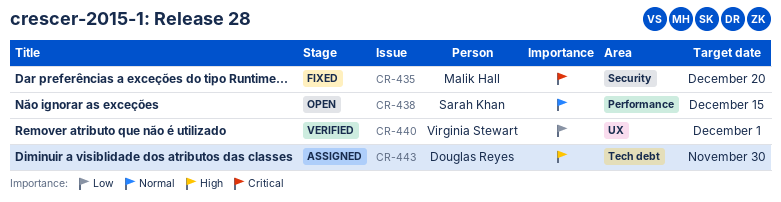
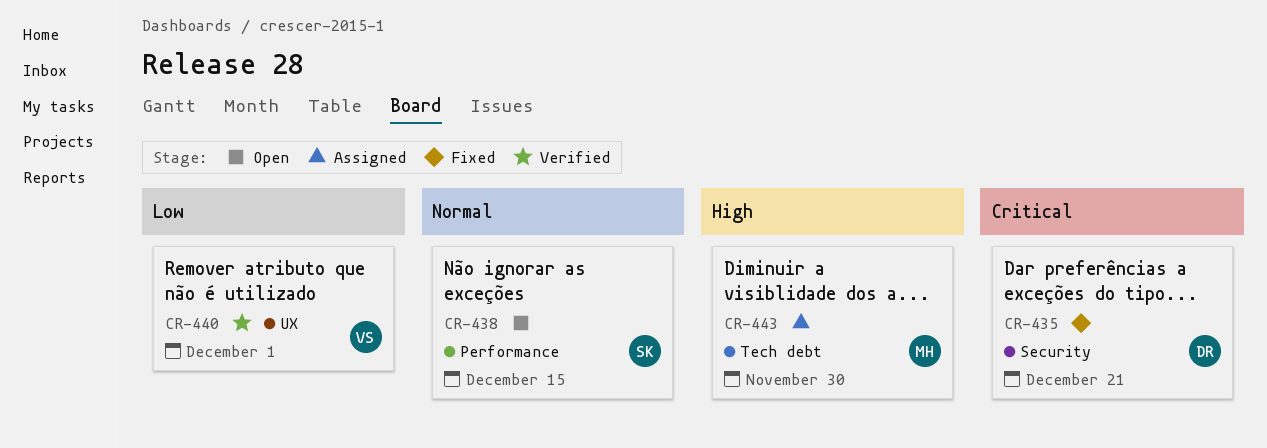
CR-435, owner: Malik Hall -> Douglas Reyes
CR-435, due: Dec 20 -> Dec 21
CR-443, owner: Douglas Reyes -> Malik Hall

